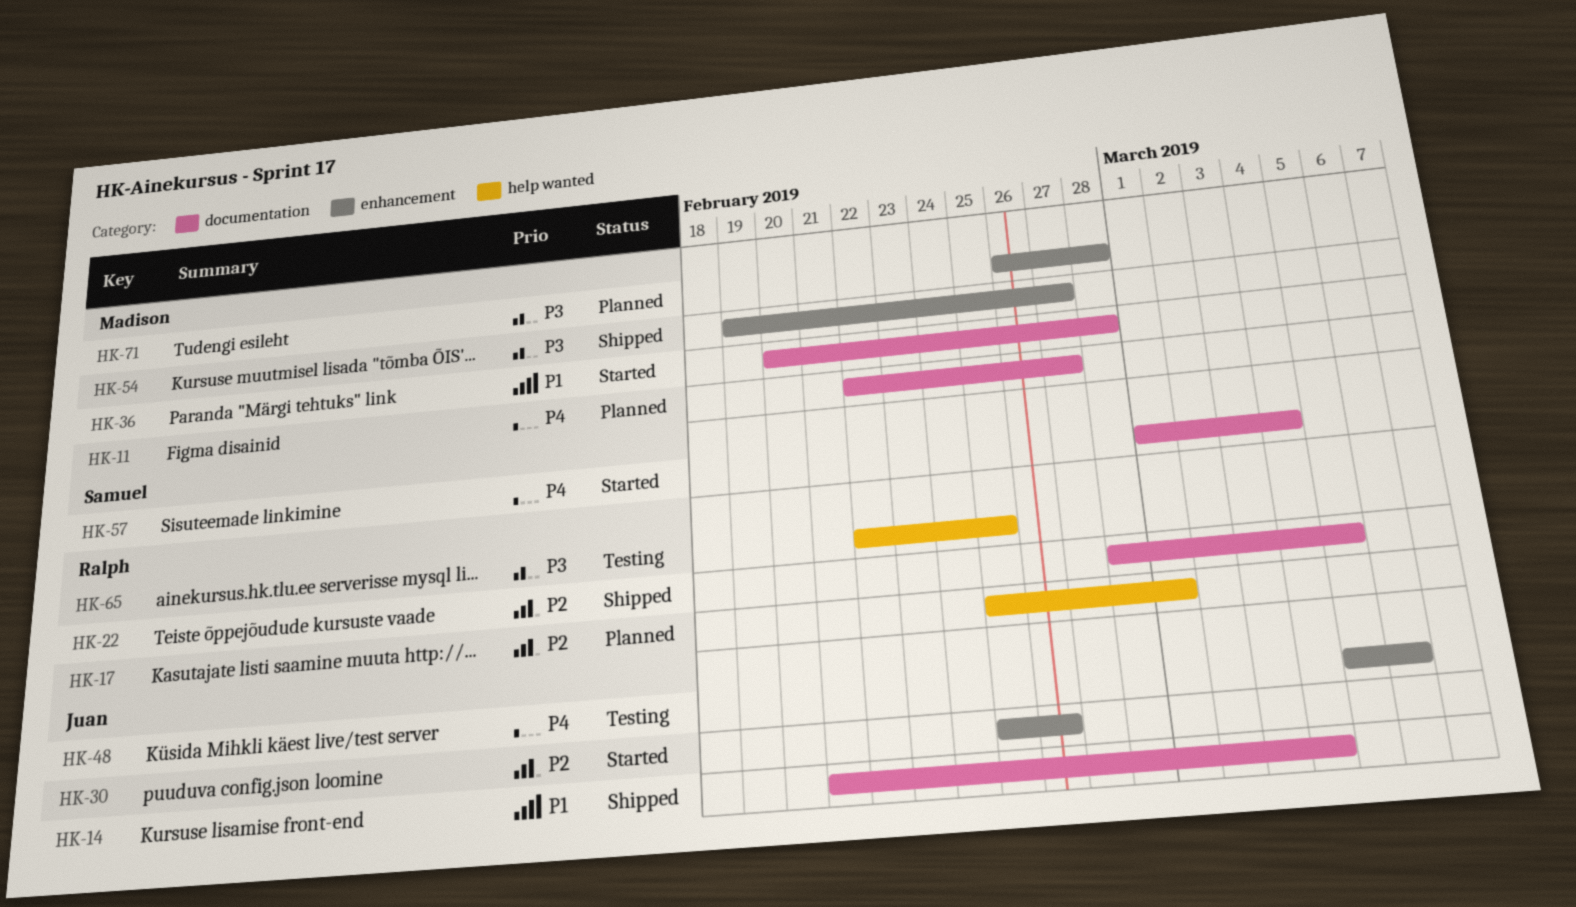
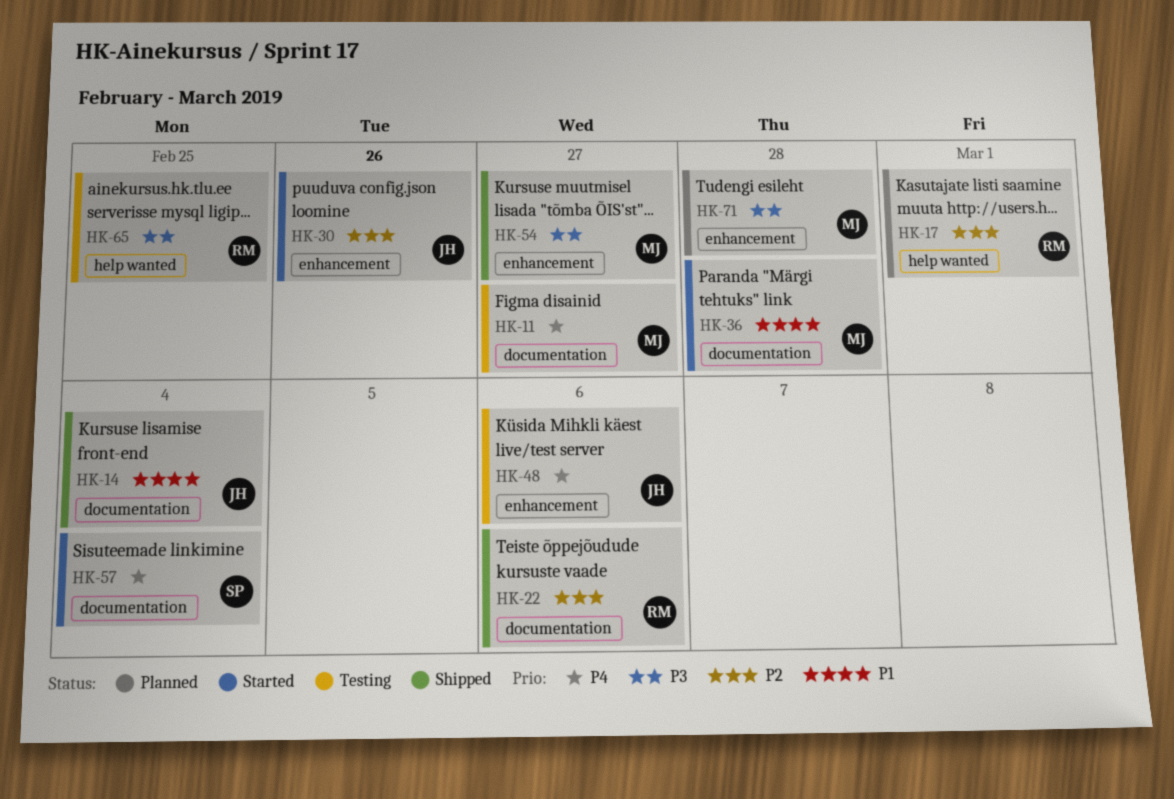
HK-11, status: Planned -> Testing
HK-22, due: Mar 5 -> Mar 6

